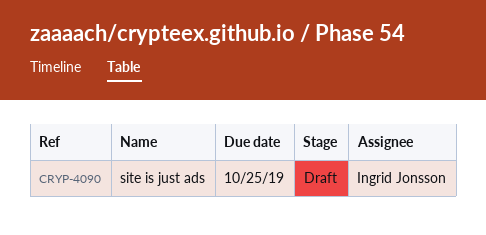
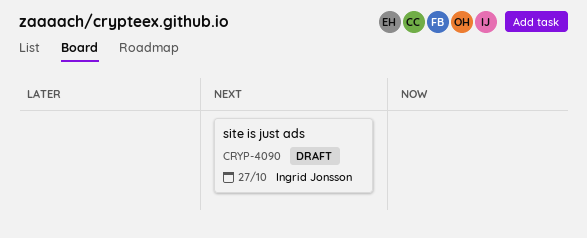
CRYP-4090, due: Oct 25 -> Oct 27

